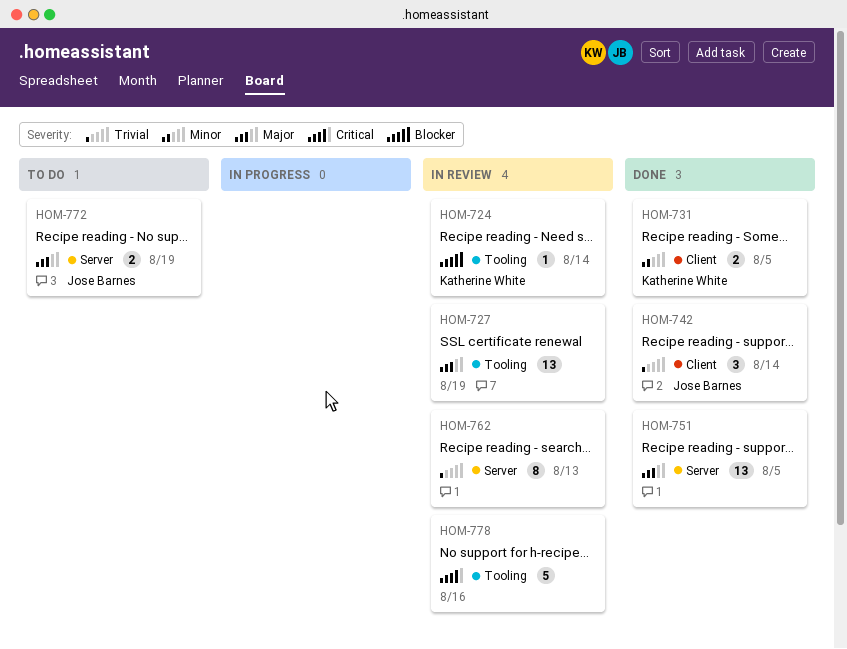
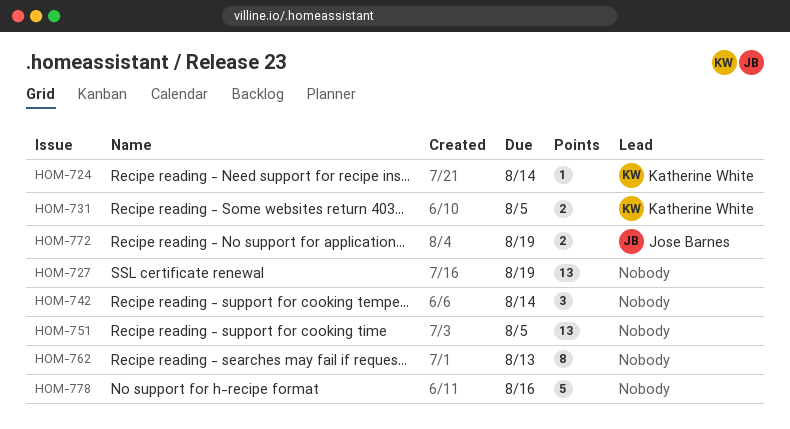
HOM-742, owner: Jose Barnes -> none

